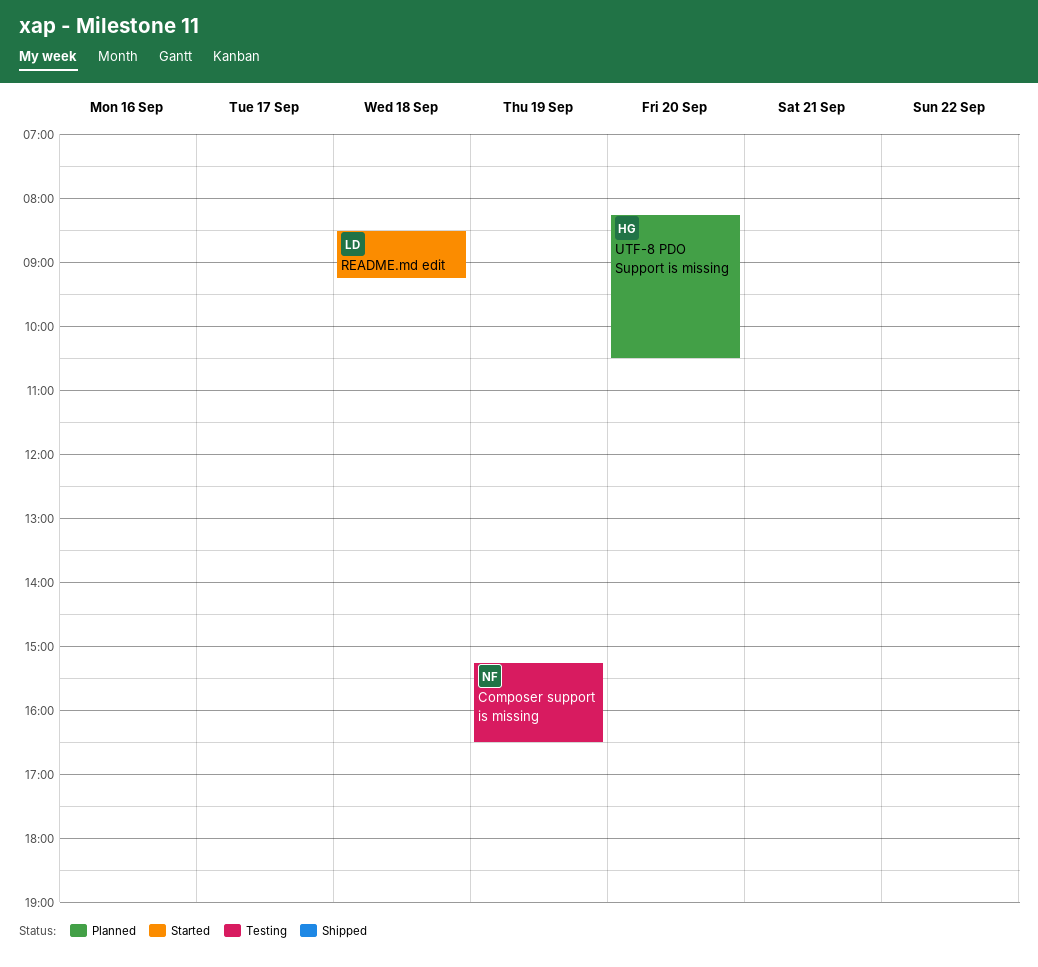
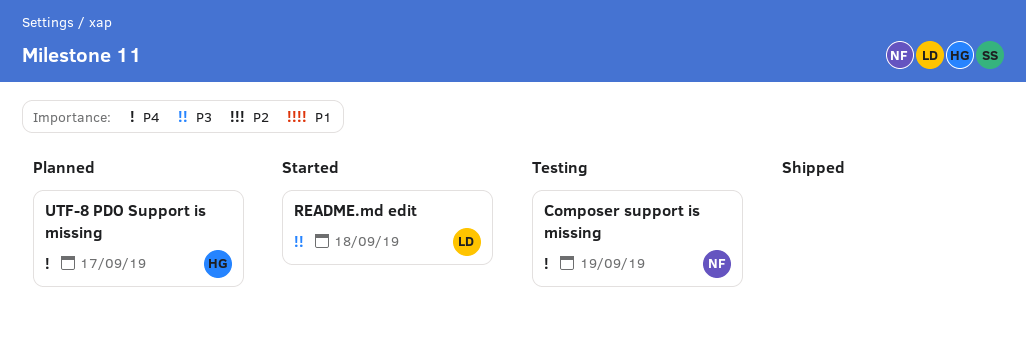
UTF-8 PDO Support is missing, day: Sep 20 -> Sep 17

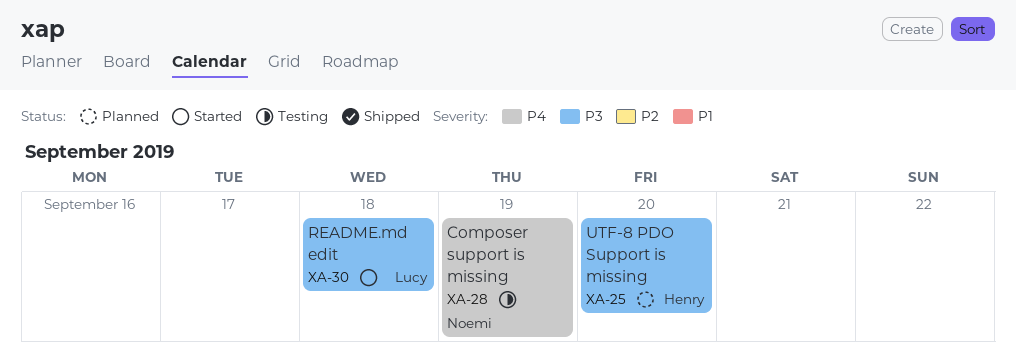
UTF-8 PDO Support is missing, priority: P4 -> P3
UTF-8 PDO Support is missing, day: Sep 17 -> Sep 20

